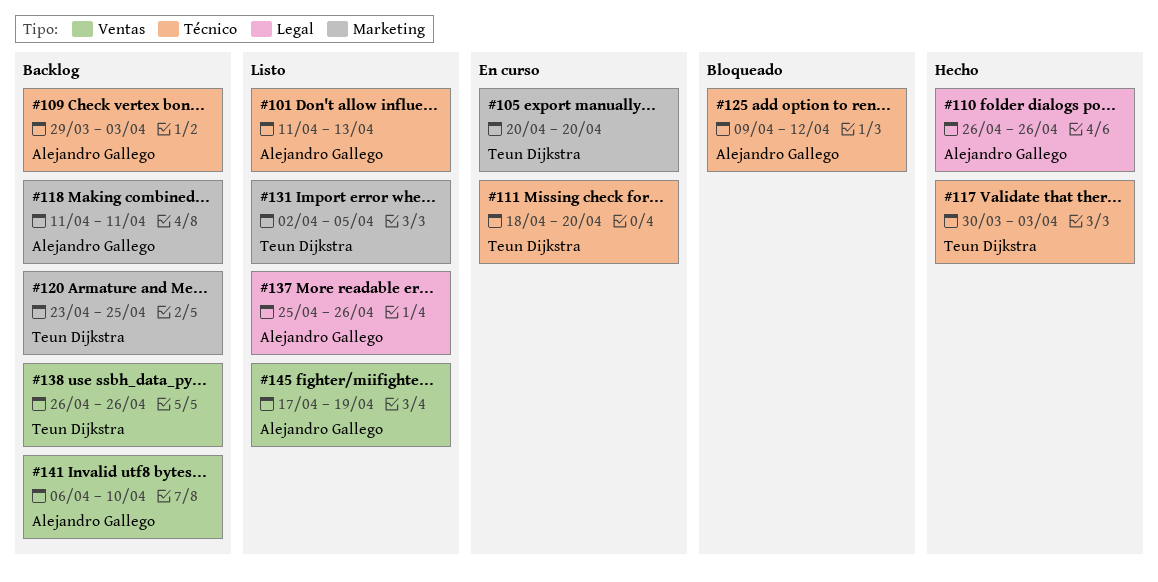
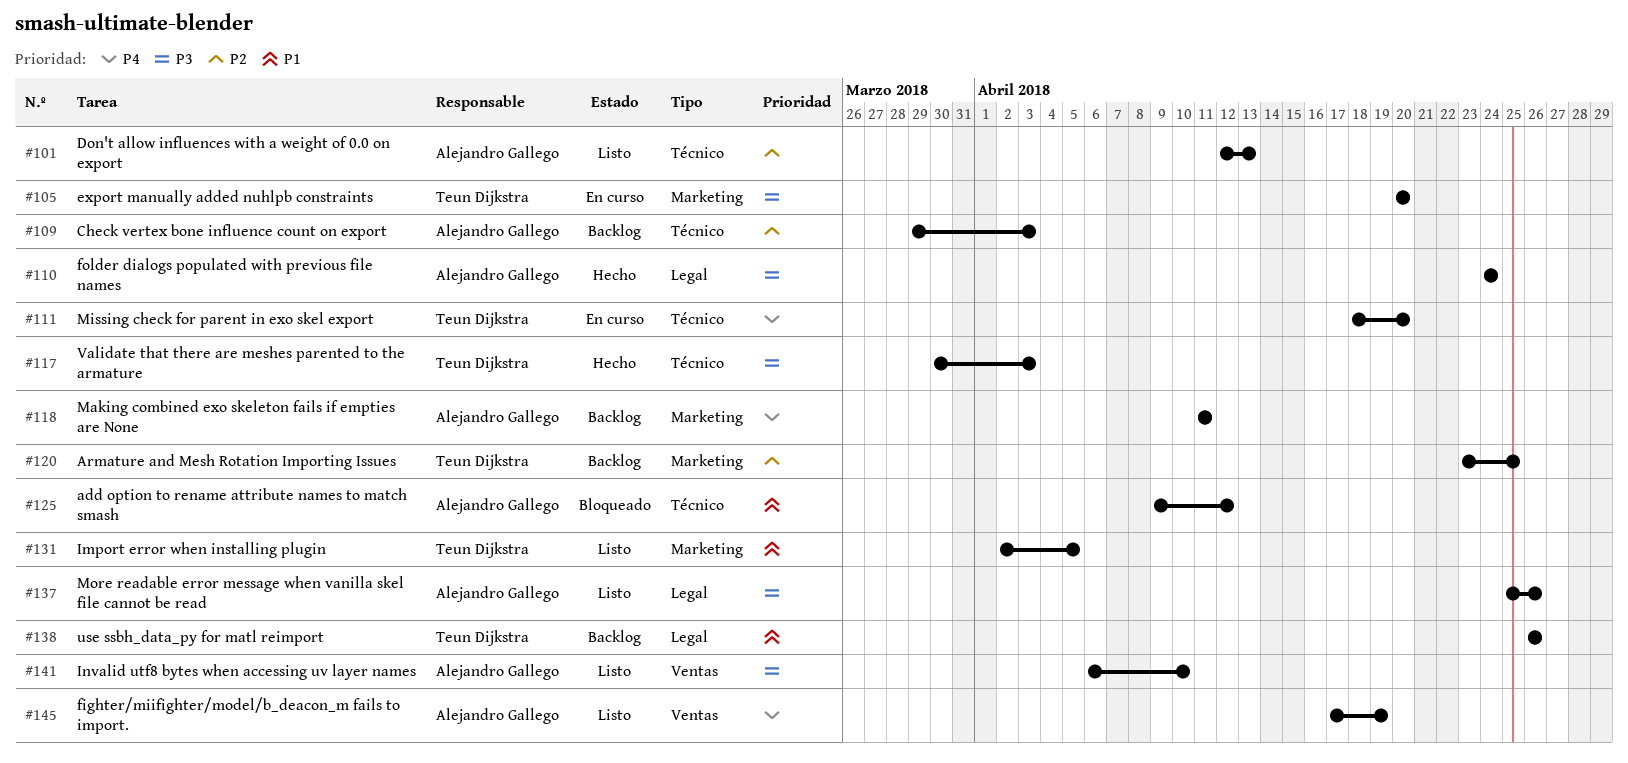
#101, start: Apr 11 -> Apr 12
#110, start: Apr 26 -> Apr 24
#110, due: Apr 26 -> Apr 24
#138, label: Ventas -> Legal
#141, status: Backlog -> Listo

